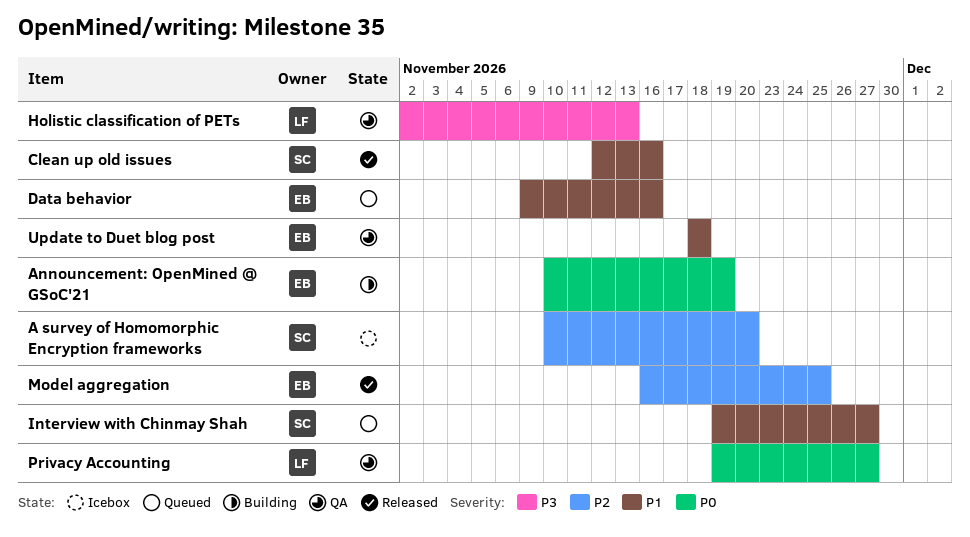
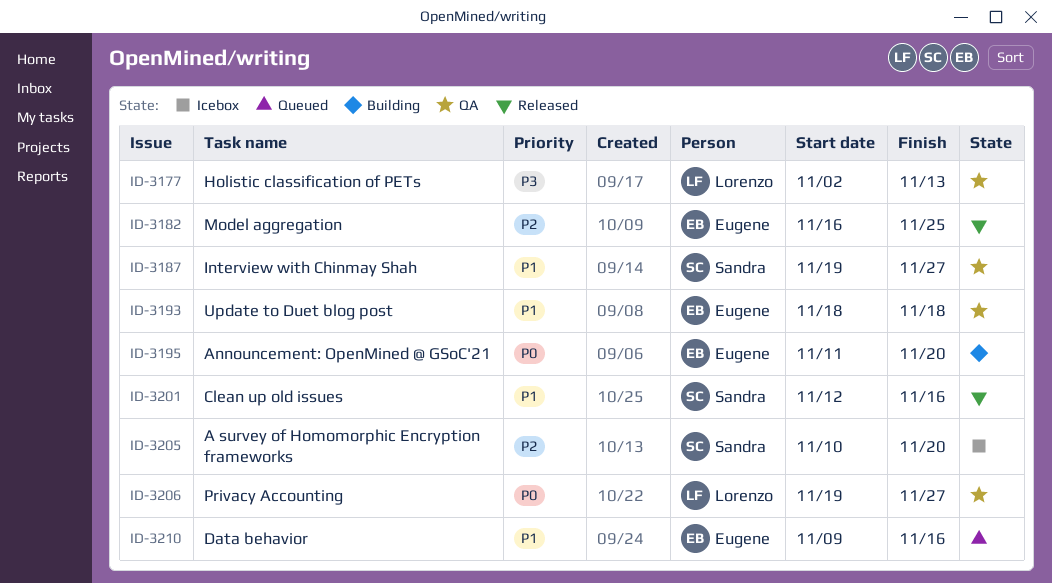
Announcement: OpenMined @ GSoC'21, start: Nov 10 -> Nov 11
Announcement: OpenMined @ GSoC'21, due: Nov 19 -> Nov 20
Interview with Chinmay Shah, status: Queued -> QA

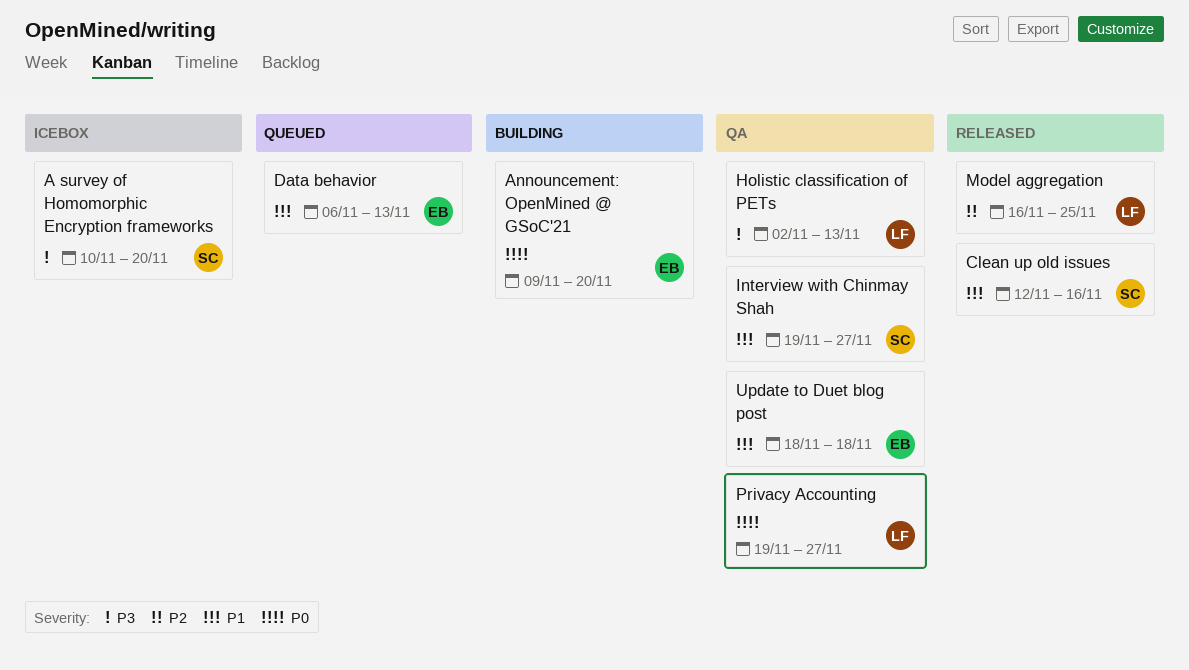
A survey of Homomorphic Encryption frameworks, priority: P2 -> P3
Announcement: OpenMined @ GSoC'21, start: Nov 11 -> Nov 9
Data behavior, start: Nov 9 -> Nov 6
Data behavior, due: Nov 16 -> Nov 13
Model aggregation, owner: Eugene -> Lorenzo

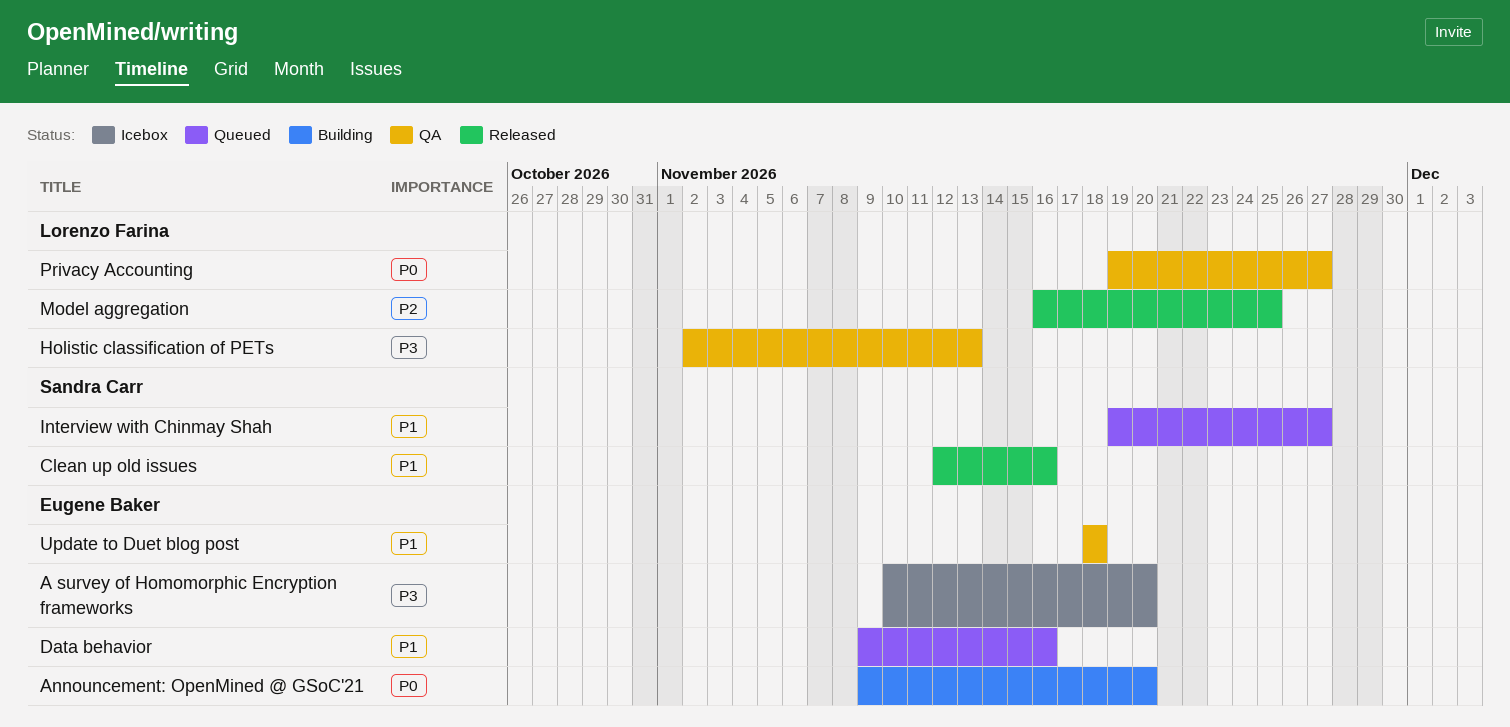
A survey of Homomorphic Encryption frameworks, owner: Sandra Carr -> Eugene Baker
Data behavior, start: Nov 6 -> Nov 9
Data behavior, due: Nov 13 -> Nov 16
Interview with Chinmay Shah, status: QA -> Queued

